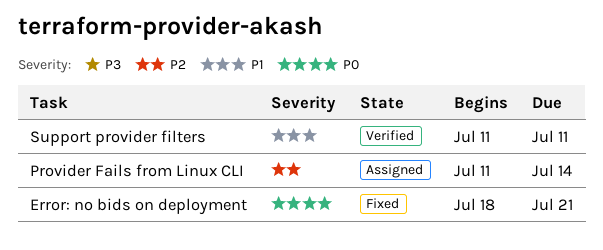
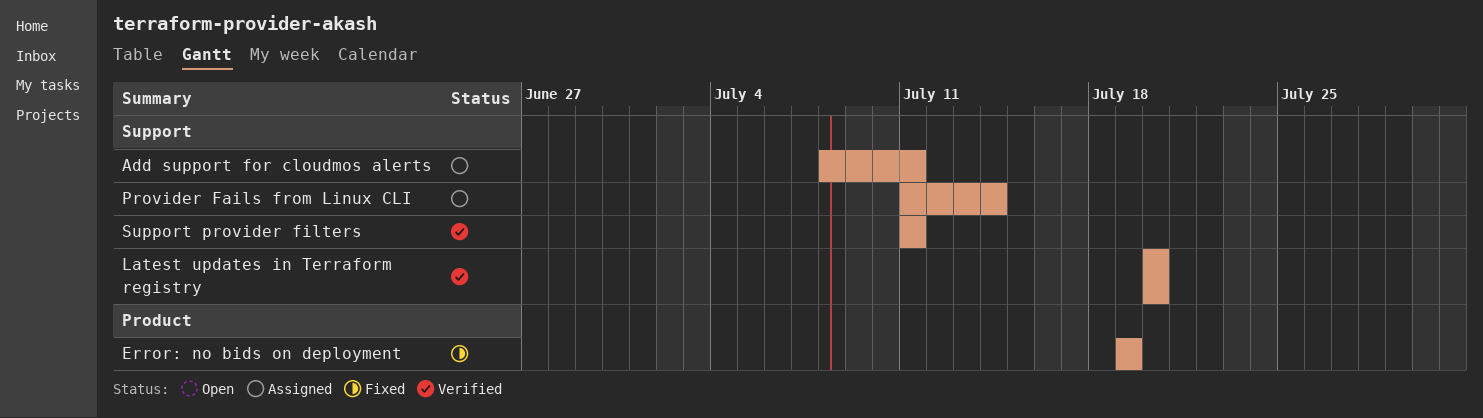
Add support for cloudmos alerts: none -> present
Error: no bids on deployment, start: Jul 18 -> Jul 19
Error: no bids on deployment, due: Jul 21 -> Jul 19
Latest updates in Terraform registry: none -> present

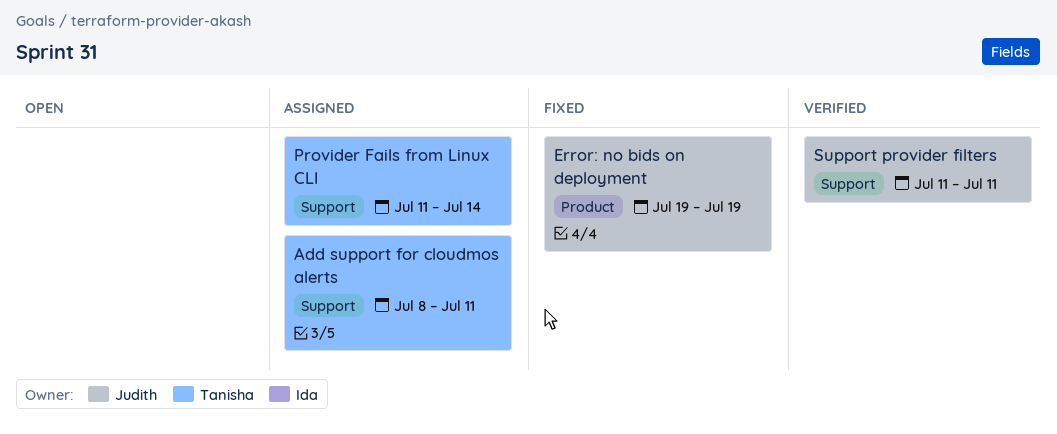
Latest updates in Terraform registry: present -> none

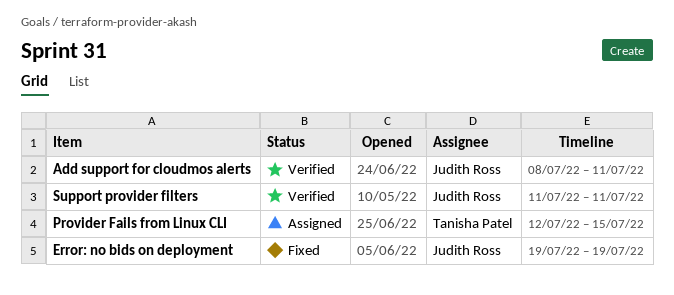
Add support for cloudmos alerts, status: Assigned -> Verified
Add support for cloudmos alerts, owner: Tanisha Patel -> Judith Ross
Provider Fails from Linux CLI, start: Jul 11 -> Jul 12
Provider Fails from Linux CLI, due: Jul 14 -> Jul 15

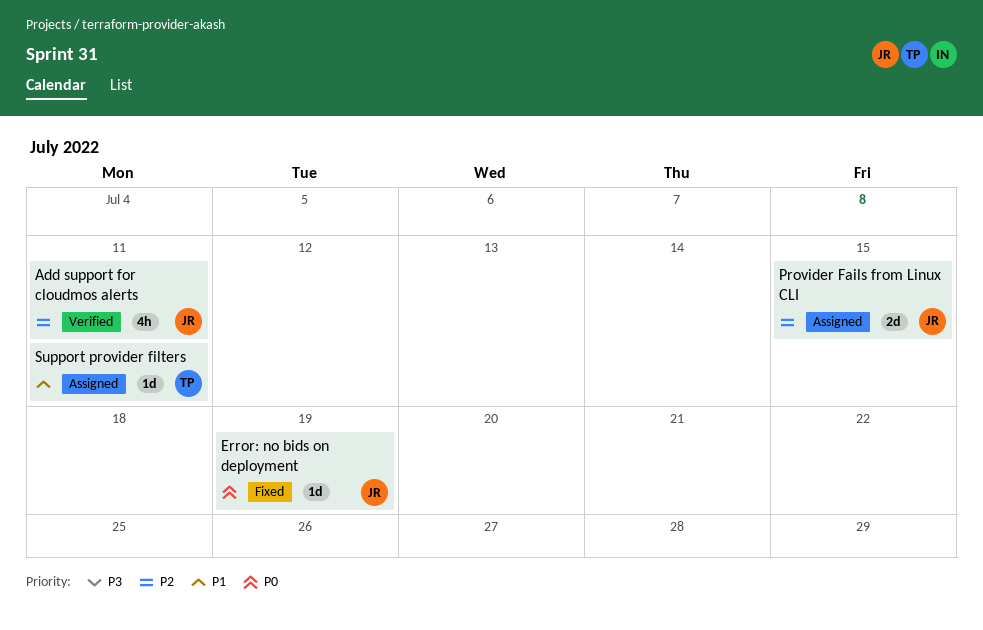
Provider Fails from Linux CLI, owner: Tanisha Patel -> Judith Ross
Support provider filters, status: Verified -> Assigned
Support provider filters, owner: Judith Ross -> Tanisha Patel

